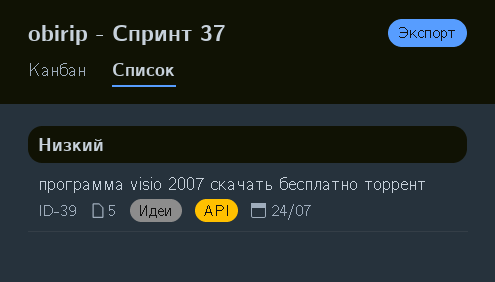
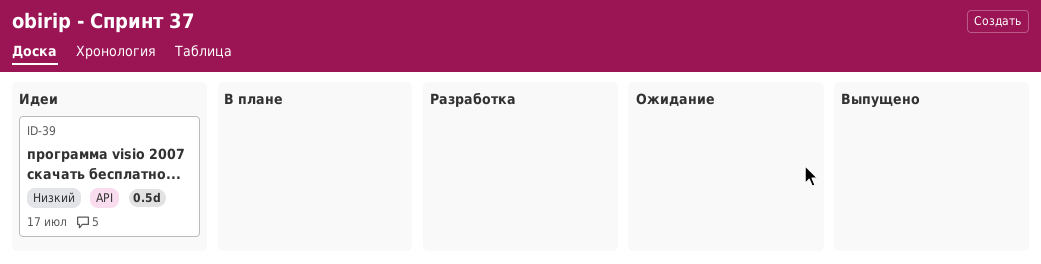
ID-39, due: Jul 24 -> Jul 17

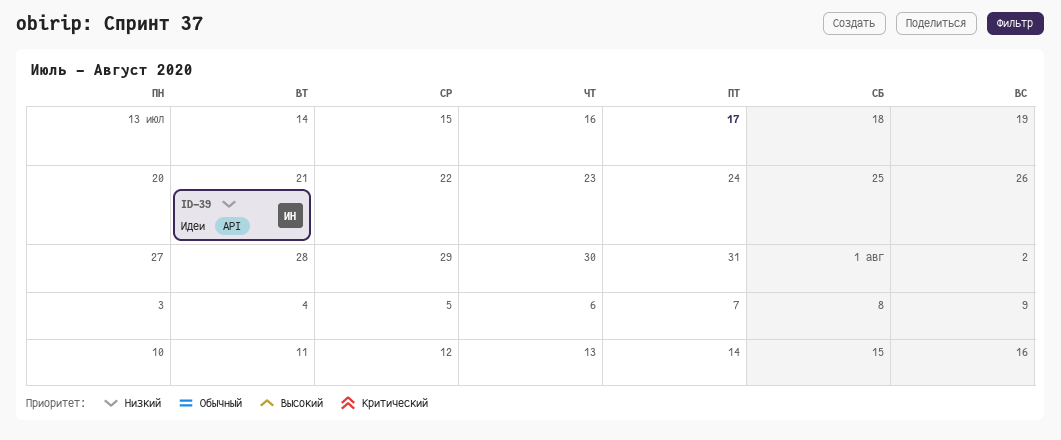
ID-39, due: Jul 17 -> Jul 21

